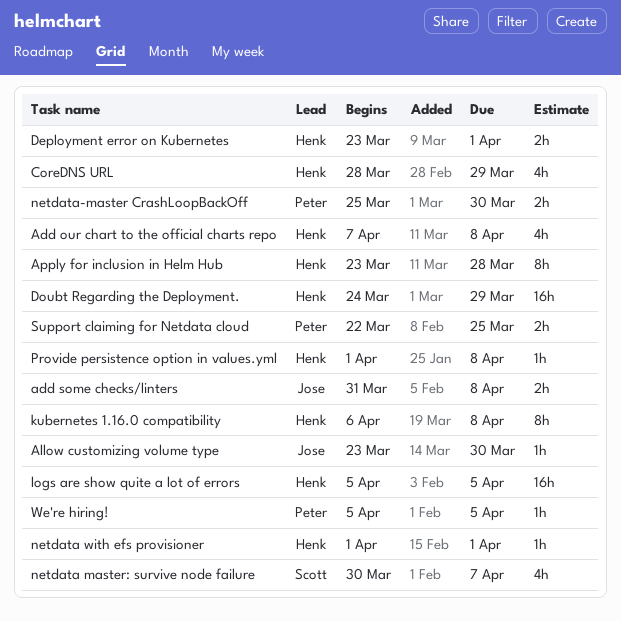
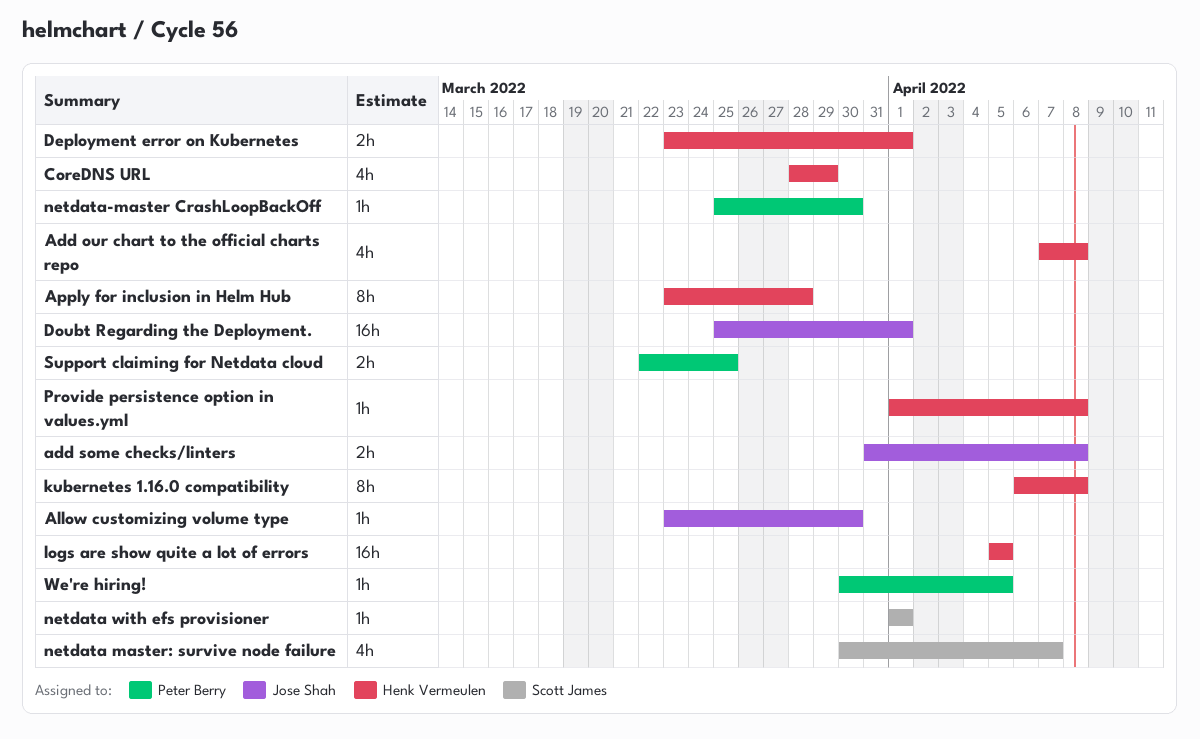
Doubt Regarding the Deployment., owner: Henk Vermeulen -> Jose Shah
Doubt Regarding the Deployment., start: Mar 24 -> Mar 25
Doubt Regarding the Deployment., due: Mar 29 -> Apr 1
netdata with efs provisioner, owner: Henk Vermeulen -> Scott James
netdata-master CrashLoopBackOff, estimate: 2h -> 1h
We're hiring!, start: Apr 5 -> Mar 30

